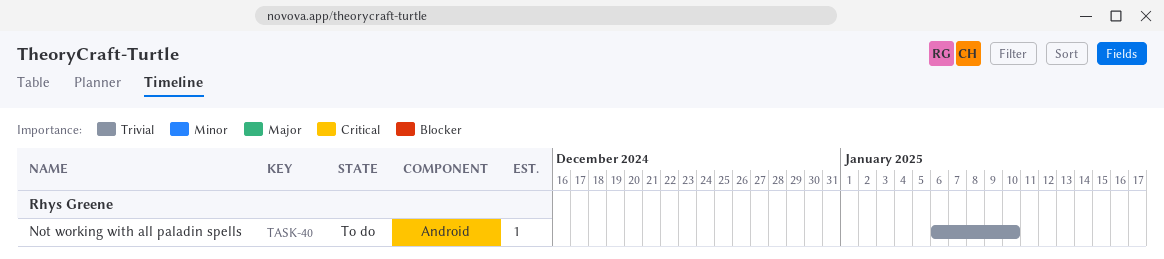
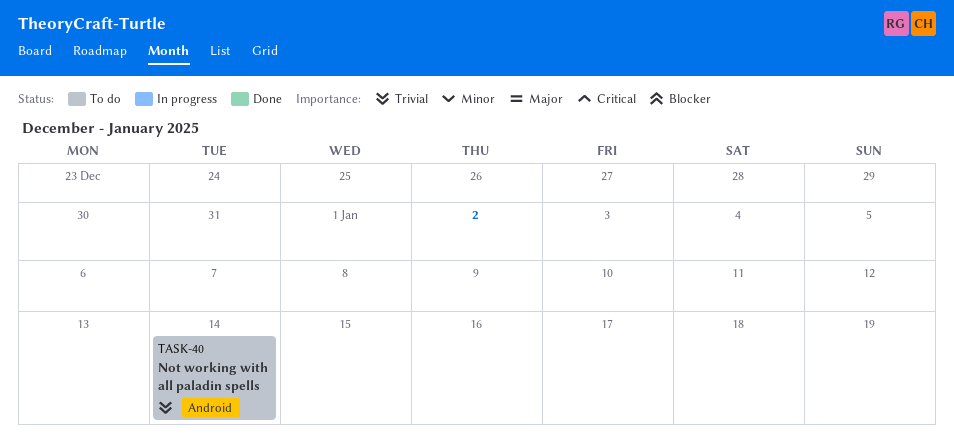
TASK-40, due: Jan 10 -> Jan 14

